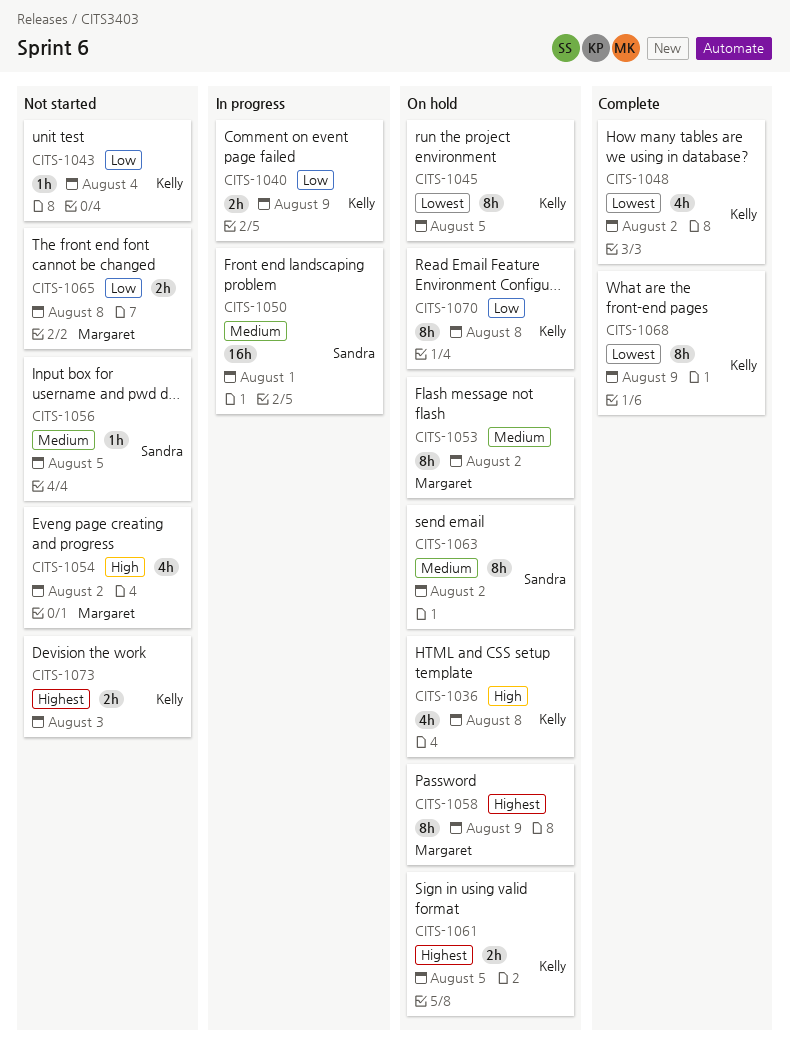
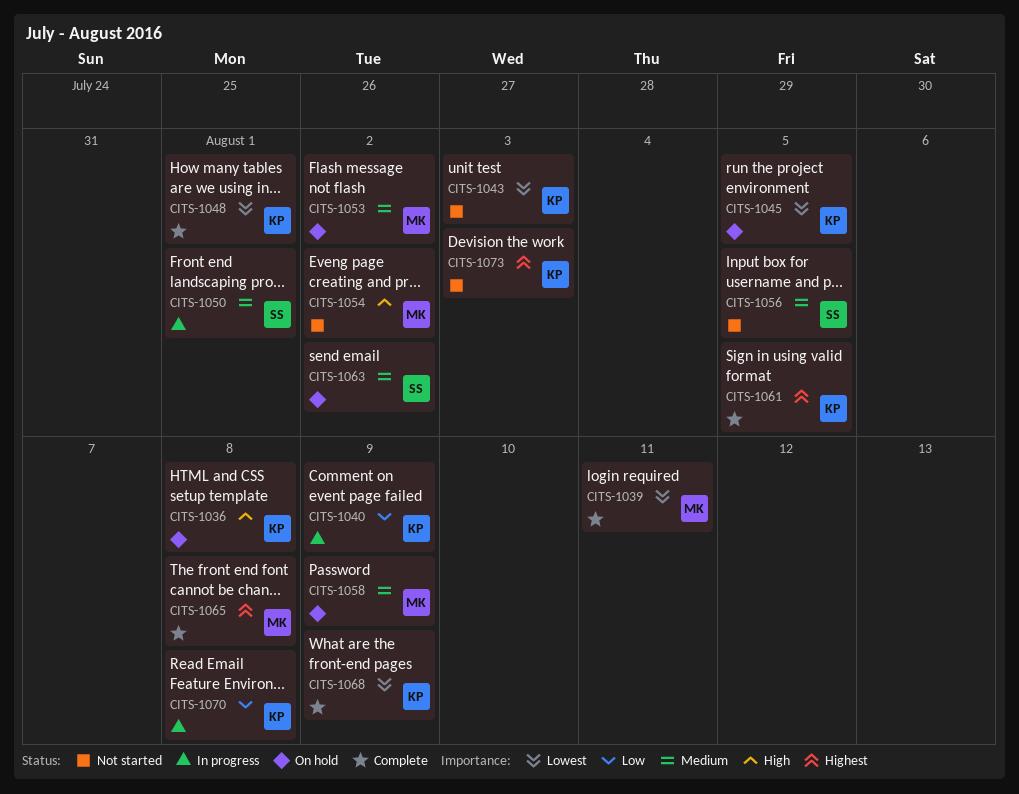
CITS-1039: none -> present
CITS-1043, priority: Low -> Lowest
CITS-1043, due: Aug 4 -> Aug 3
CITS-1048, due: Aug 2 -> Aug 1
CITS-1058, priority: Highest -> Medium
CITS-1061, status: On hold -> Complete
CITS-1065, status: Not started -> Complete
CITS-1065, priority: Low -> Highest
CITS-1070, status: On hold -> In progress

